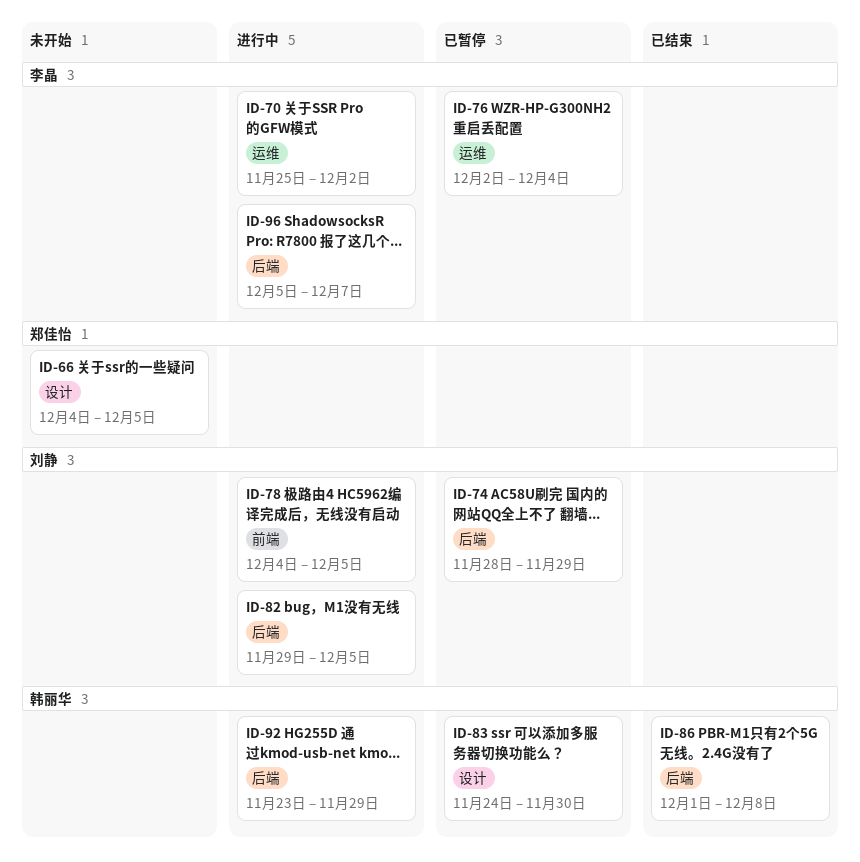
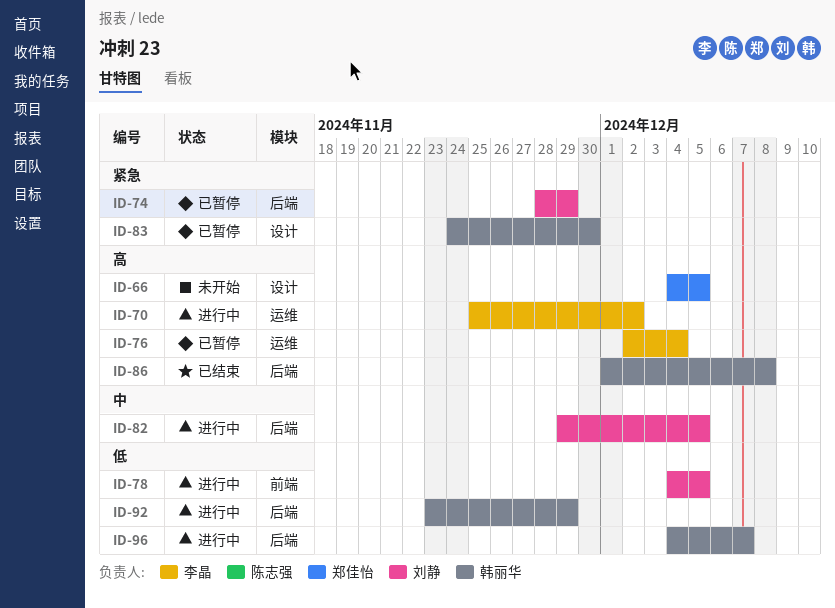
ID-96, owner: 李晶 -> 韩丽华
ID-96, start: Dec 5 -> Dec 4

